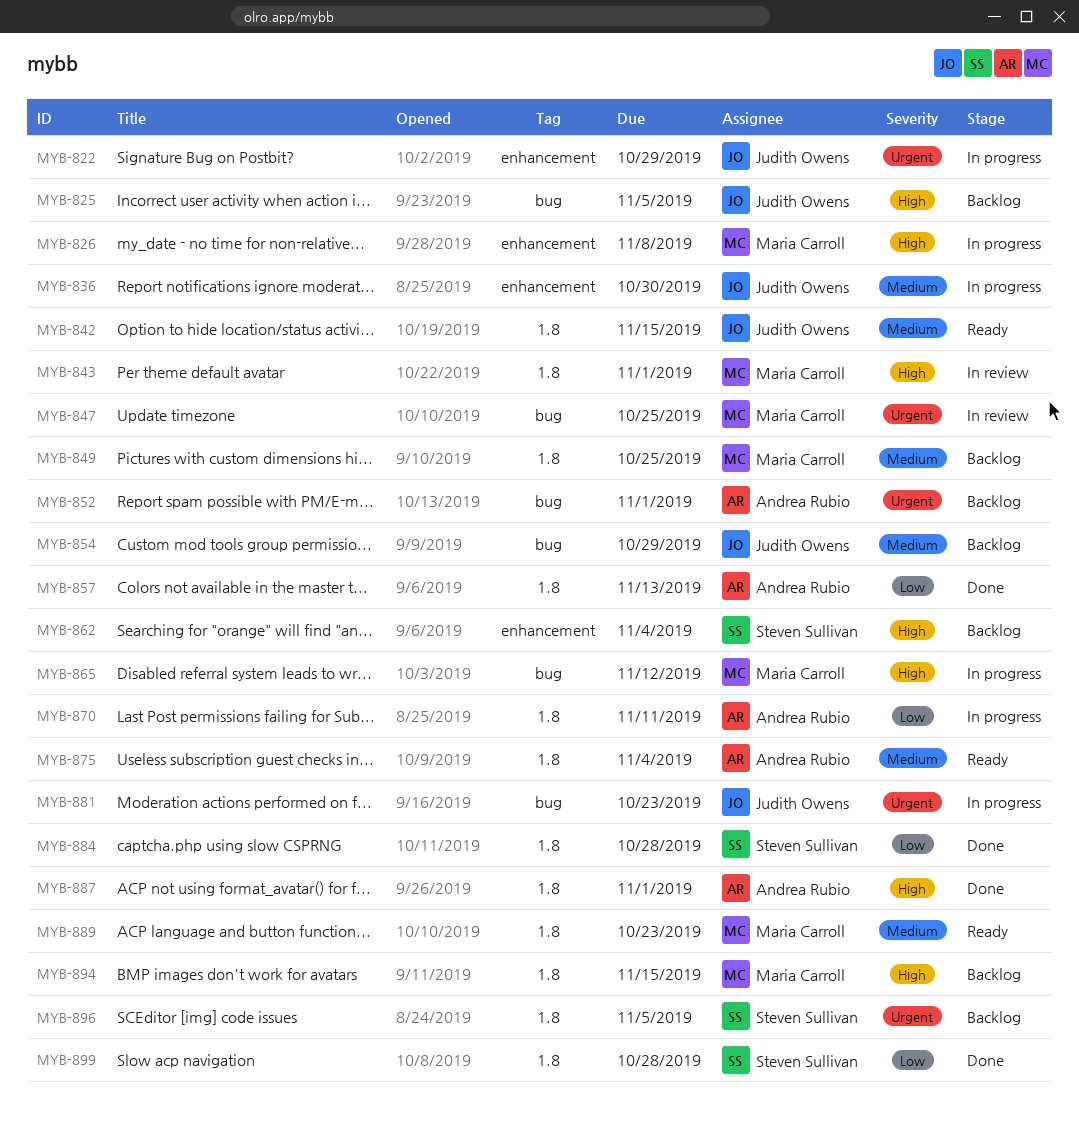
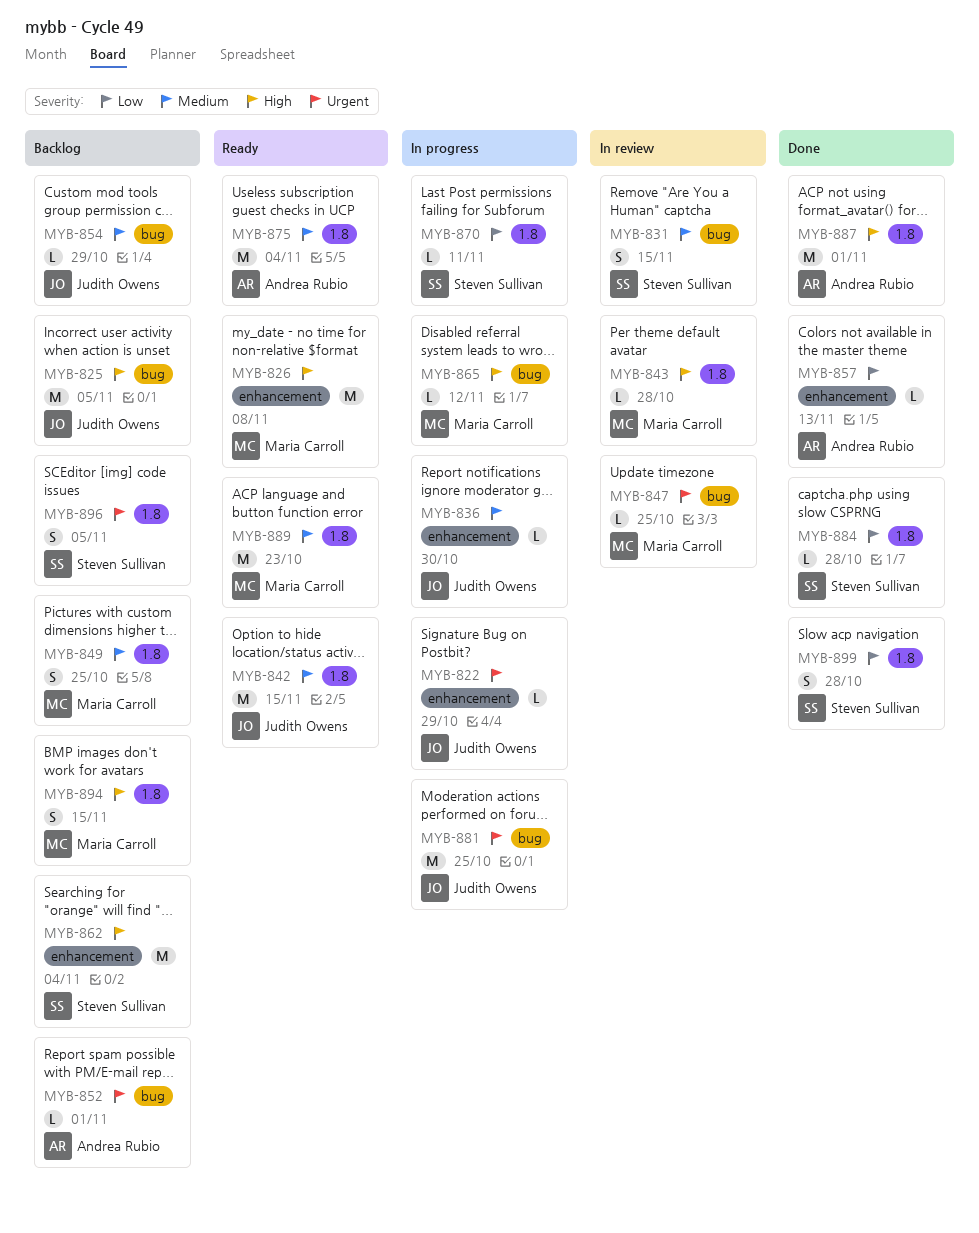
MYB-826, status: In progress -> Ready
MYB-831: none -> present
MYB-843, due: Nov 1 -> Oct 28
MYB-857, label: 1.8 -> enhancement
MYB-870, owner: Andrea Rubio -> Steven Sullivan
MYB-881, due: Oct 23 -> Oct 25

